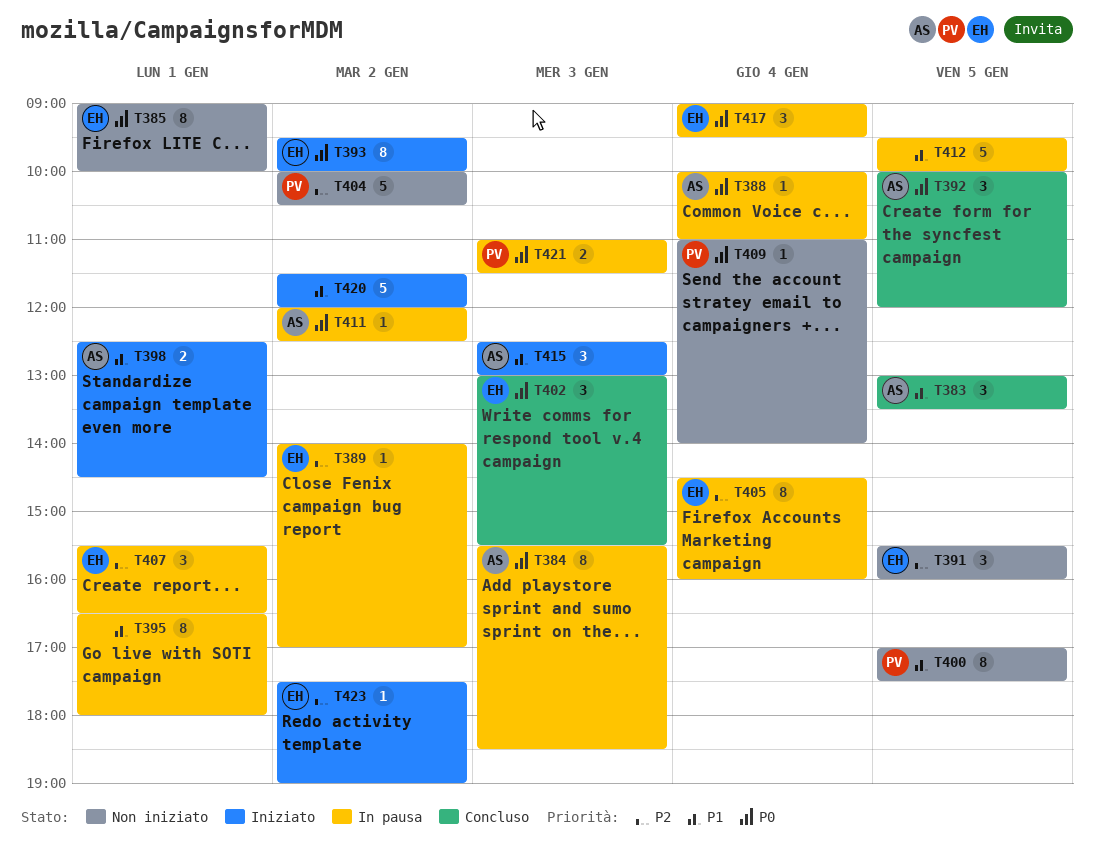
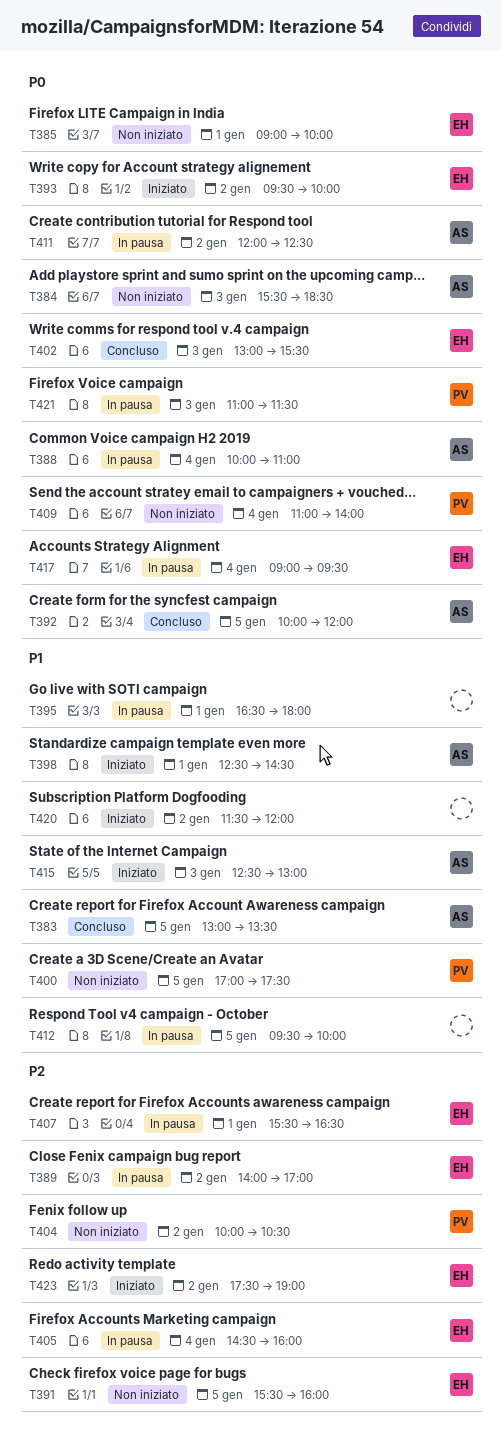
T384, status: In pausa -> Non iniziato

